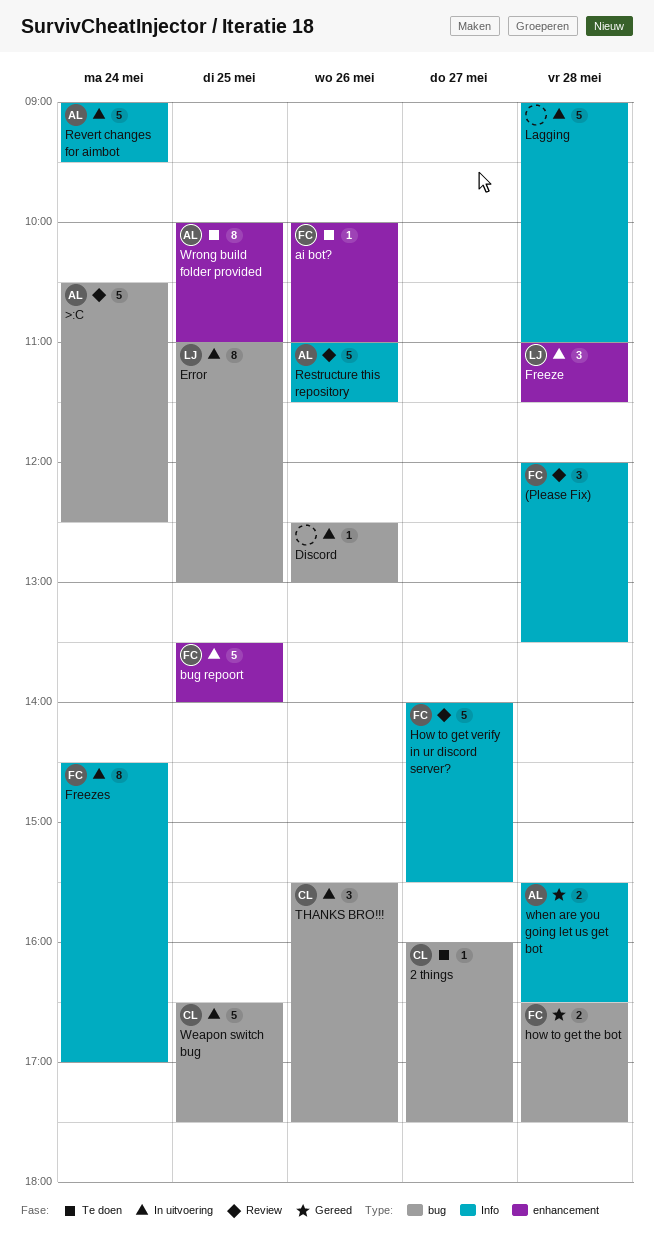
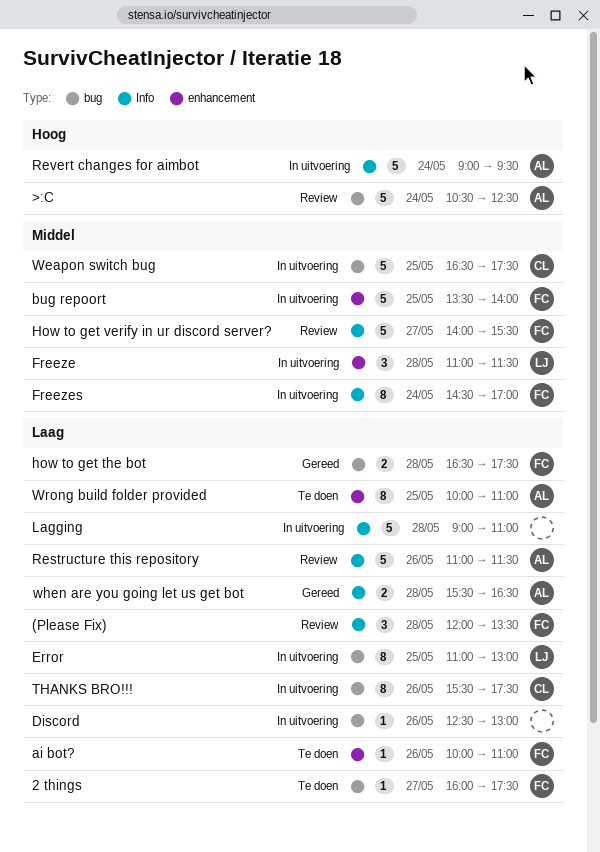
2 things, owner: CL -> FC
THANKS BRO!!!, estimate: 3 -> 8

